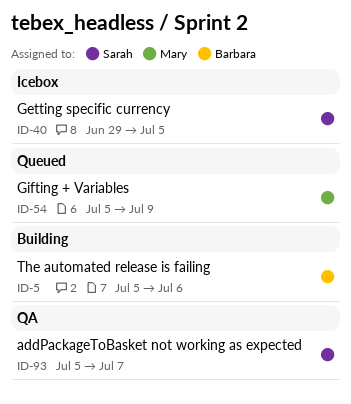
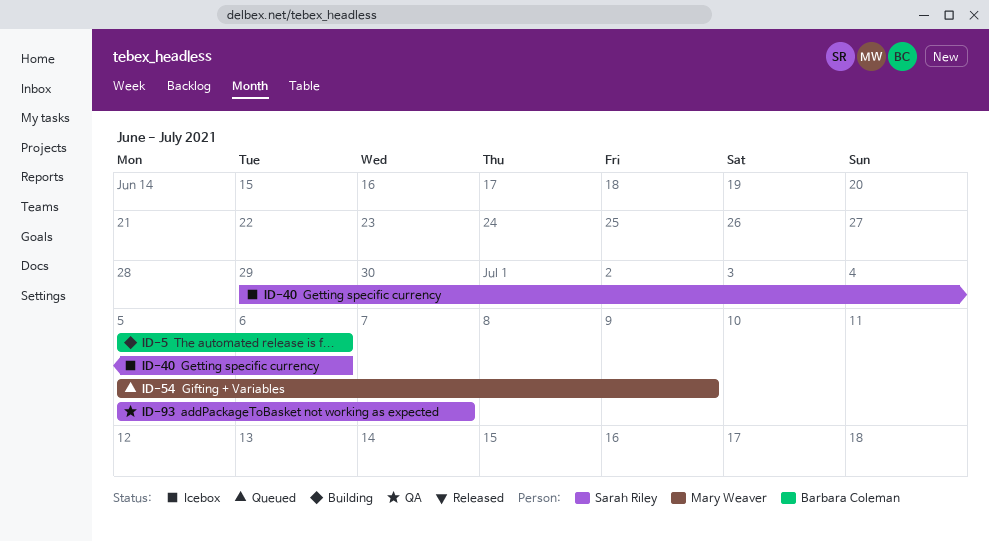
ID-40, due: Jul 5 -> Jul 6

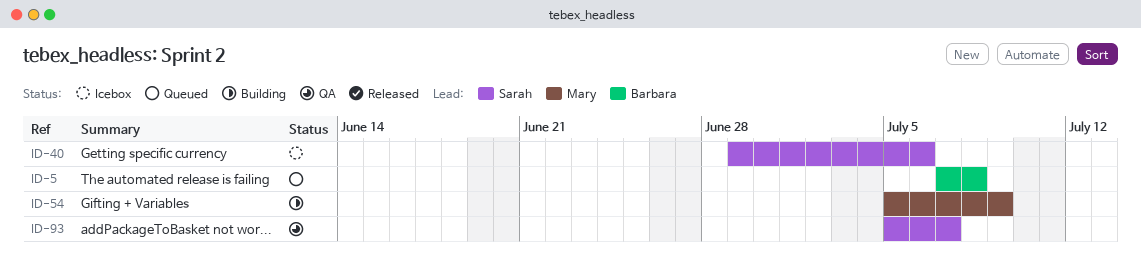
ID-5, status: Building -> Queued
ID-5, start: Jul 5 -> Jul 7
ID-5, due: Jul 6 -> Jul 8
ID-54, status: Queued -> Building

